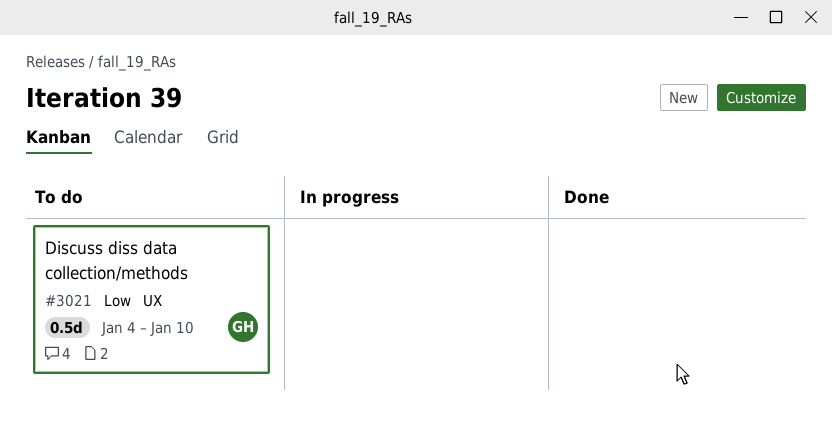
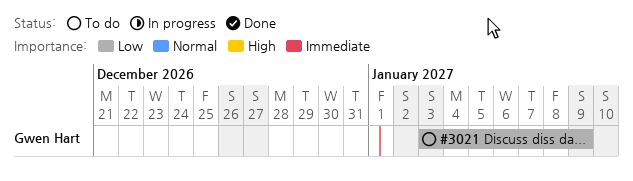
#3021, start: Jan 4 -> Jan 3
#3021, due: Jan 10 -> Jan 9

